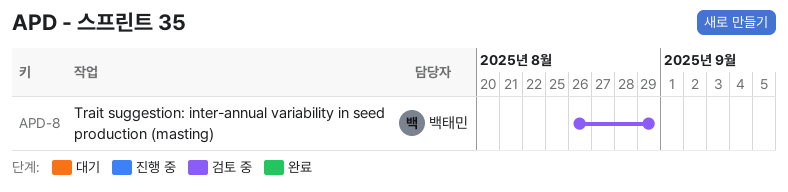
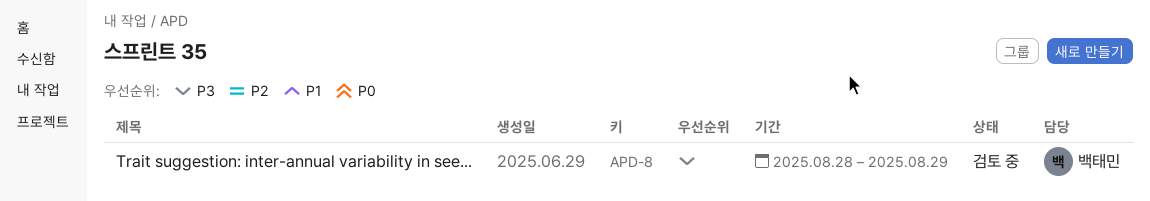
APD-8, start: Aug 26 -> Aug 28

